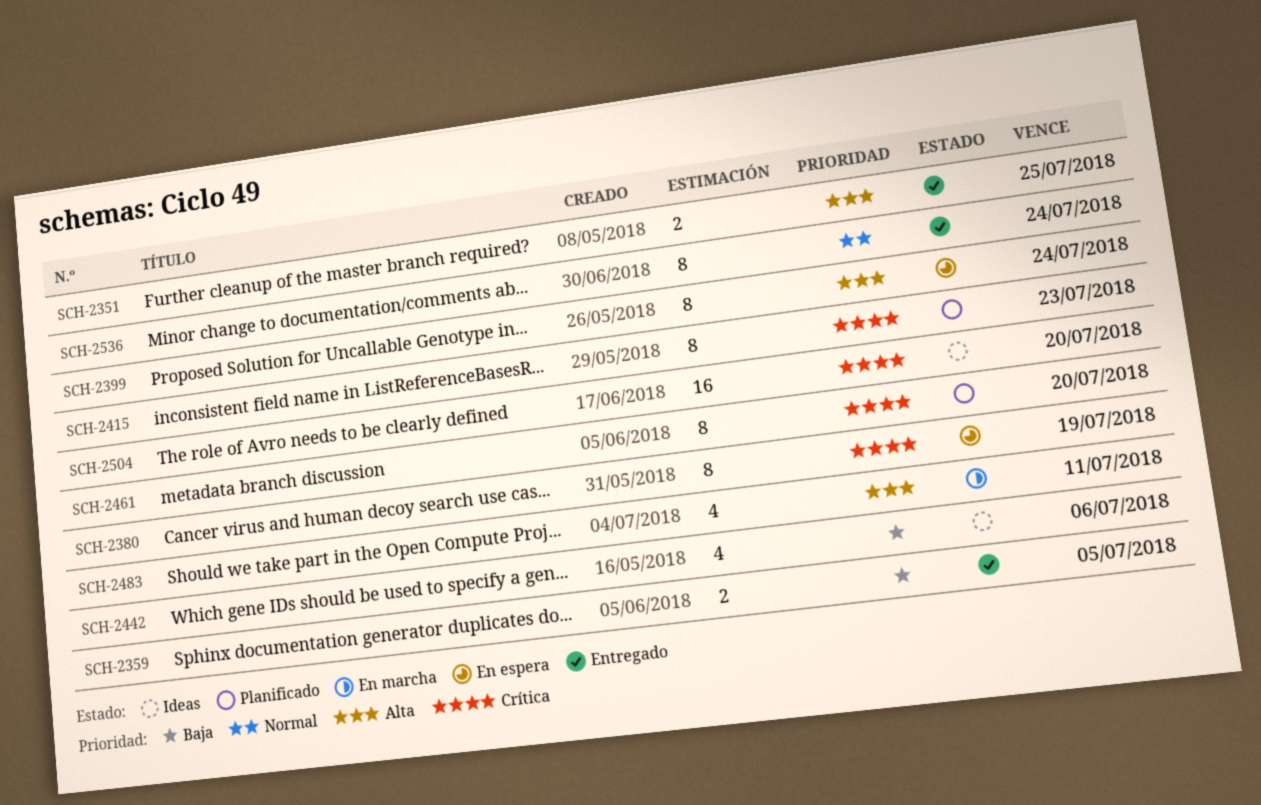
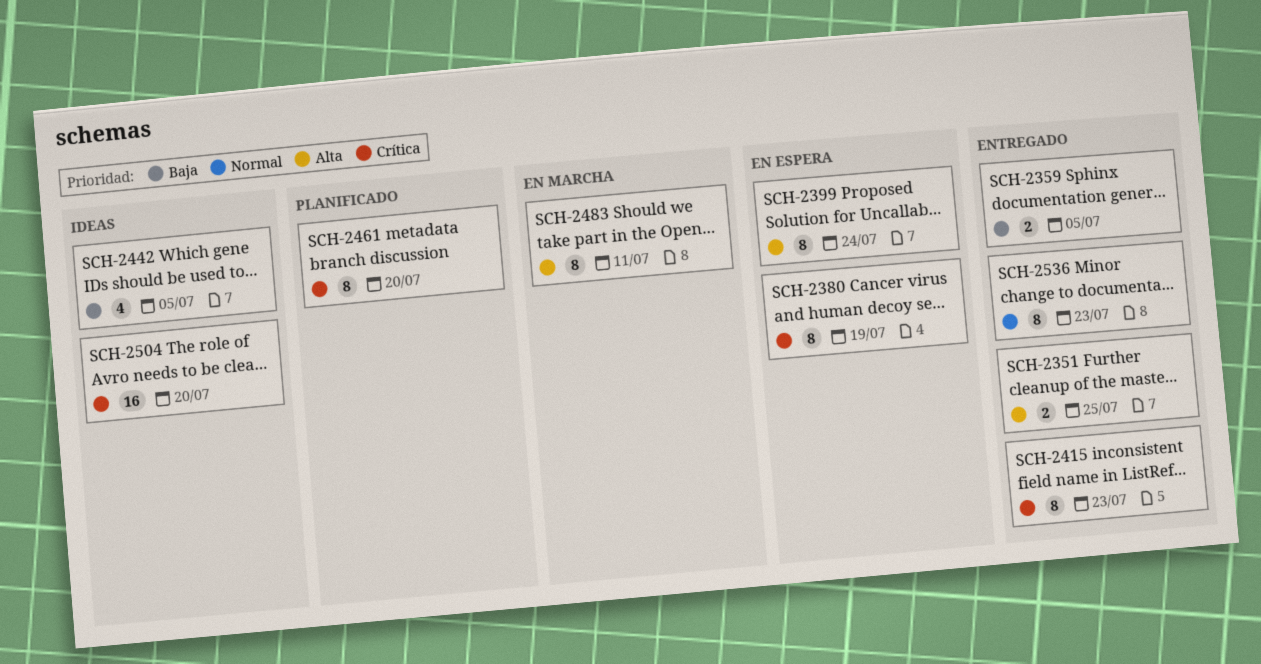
SCH-2415, status: Planificado -> Entregado
SCH-2442, due: Jul 6 -> Jul 5
SCH-2483, estimate: 4 -> 8
SCH-2536, due: Jul 24 -> Jul 23

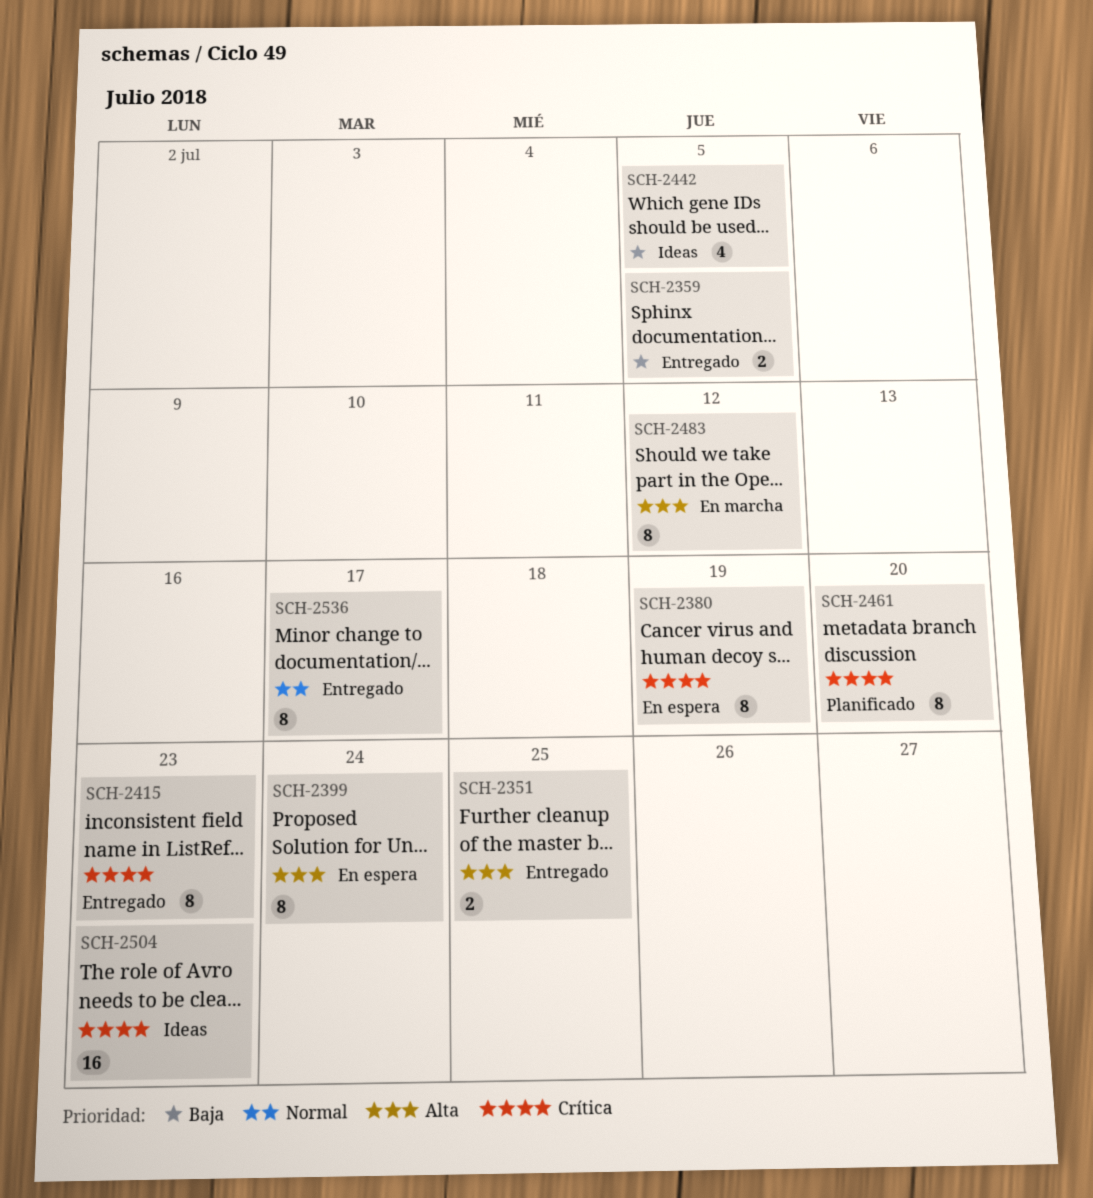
SCH-2483, due: Jul 11 -> Jul 12
SCH-2504, due: Jul 20 -> Jul 23
SCH-2536, due: Jul 23 -> Jul 17

